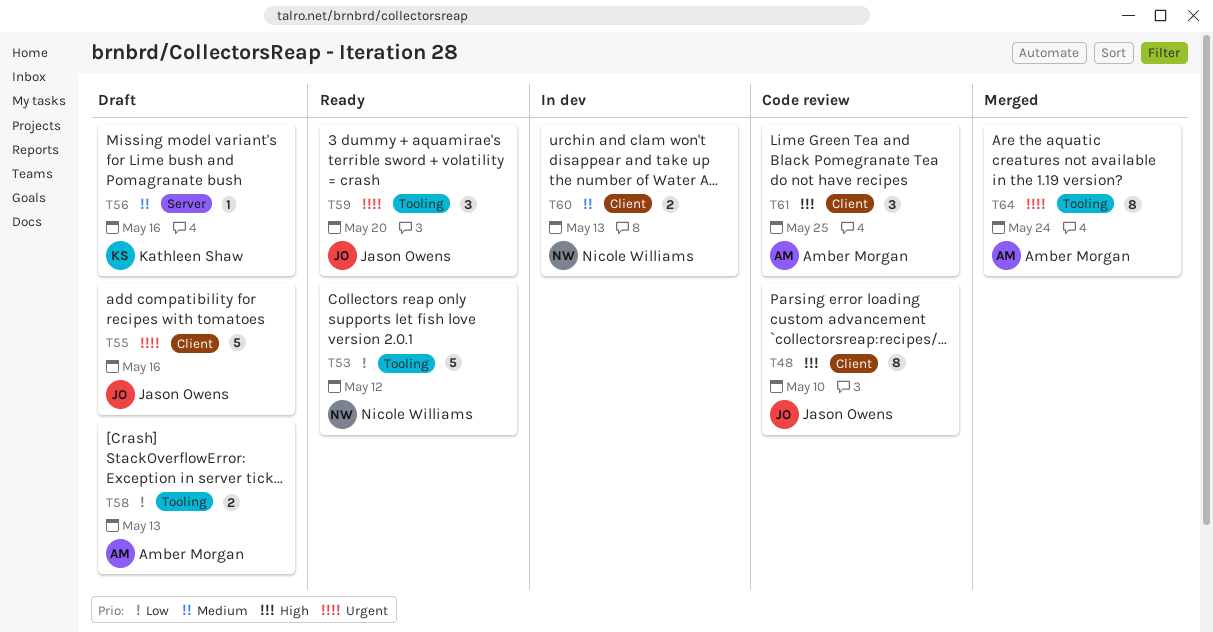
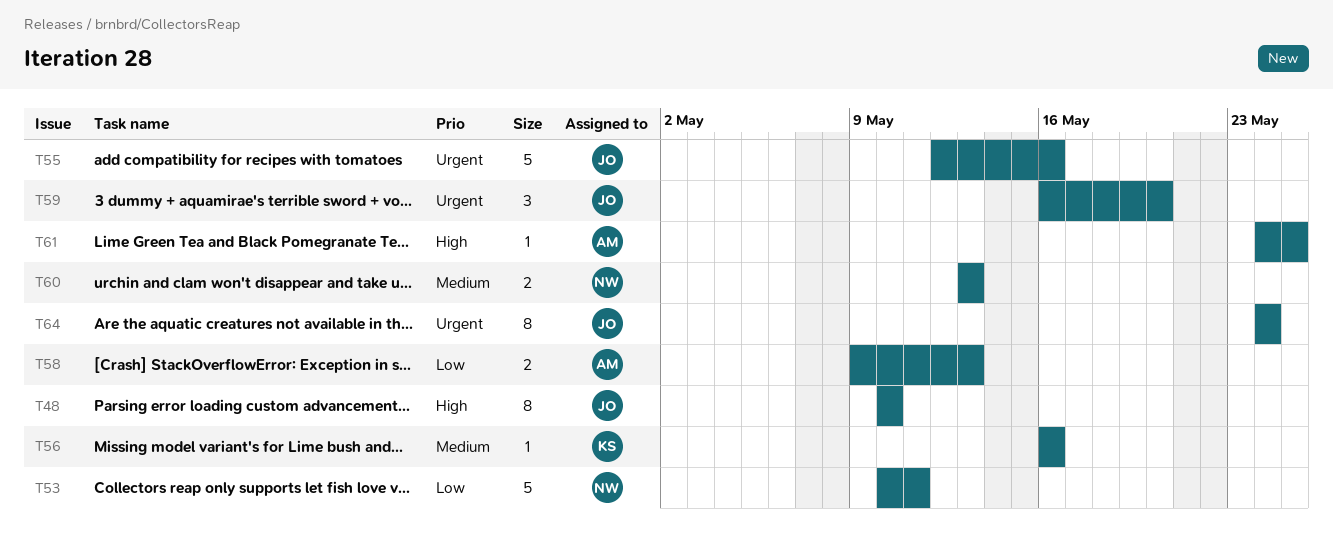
T53, due: May 12 -> May 11
T61, estimate: 3 -> 1
T64, owner: Amber Morgan -> Jason Owens

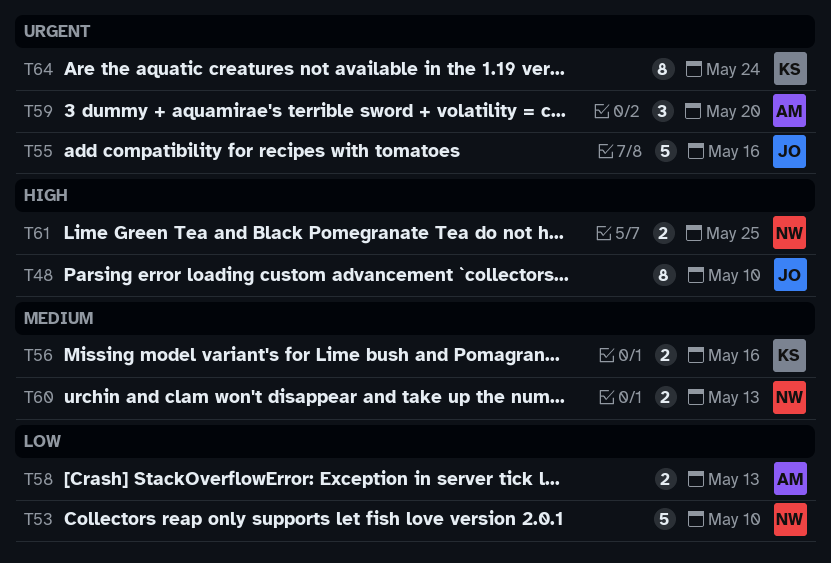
T53, due: May 11 -> May 10
T56, estimate: 1 -> 2
T59, owner: JO -> AM
T61, owner: AM -> NW
T61, estimate: 1 -> 2
T64, owner: JO -> KS

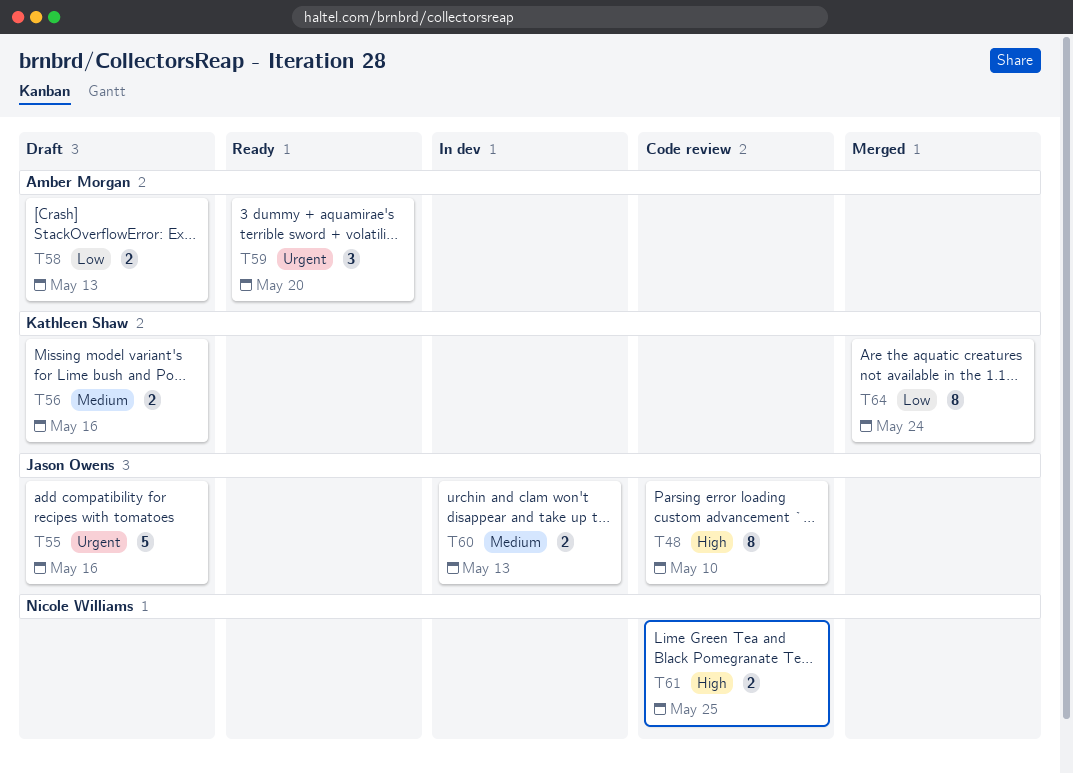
T53: present -> none
T60, owner: Nicole Williams -> Jason Owens
T64, priority: Urgent -> Low

